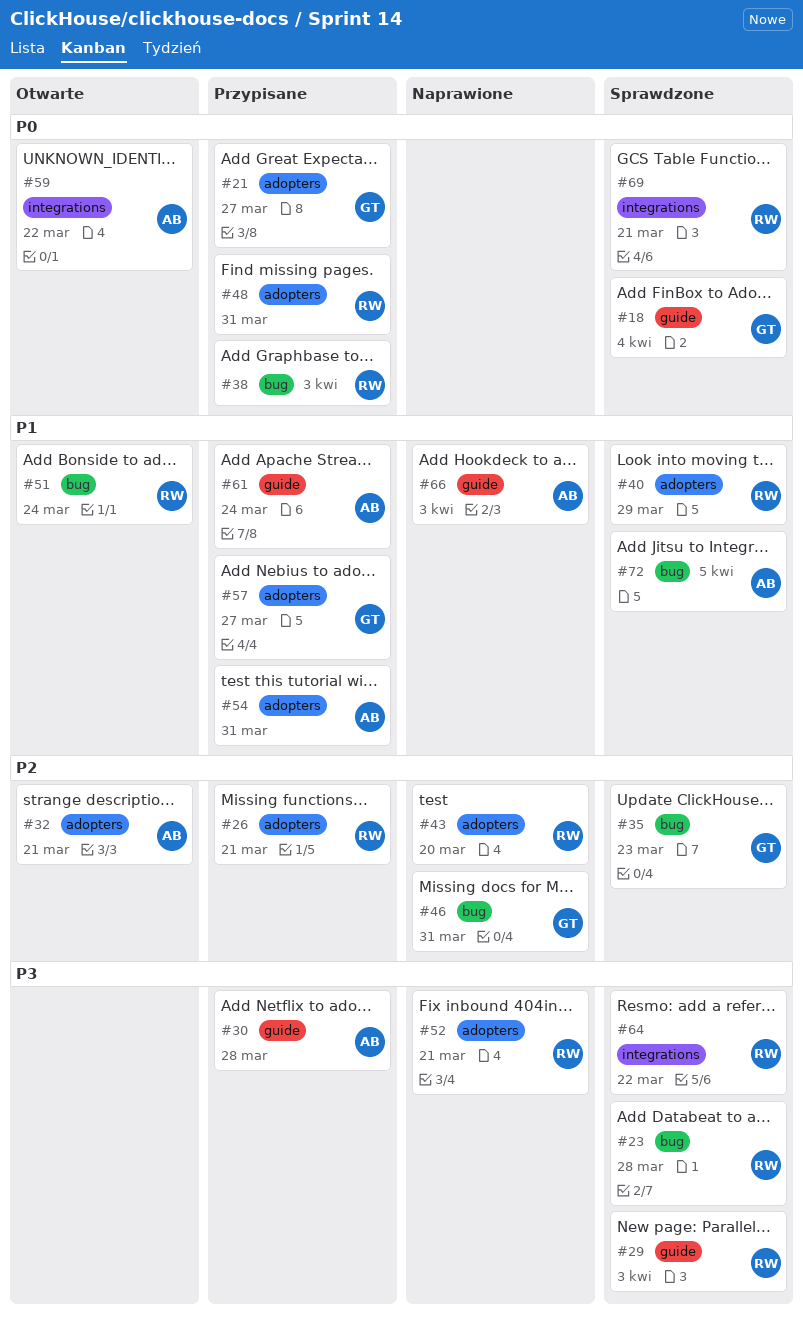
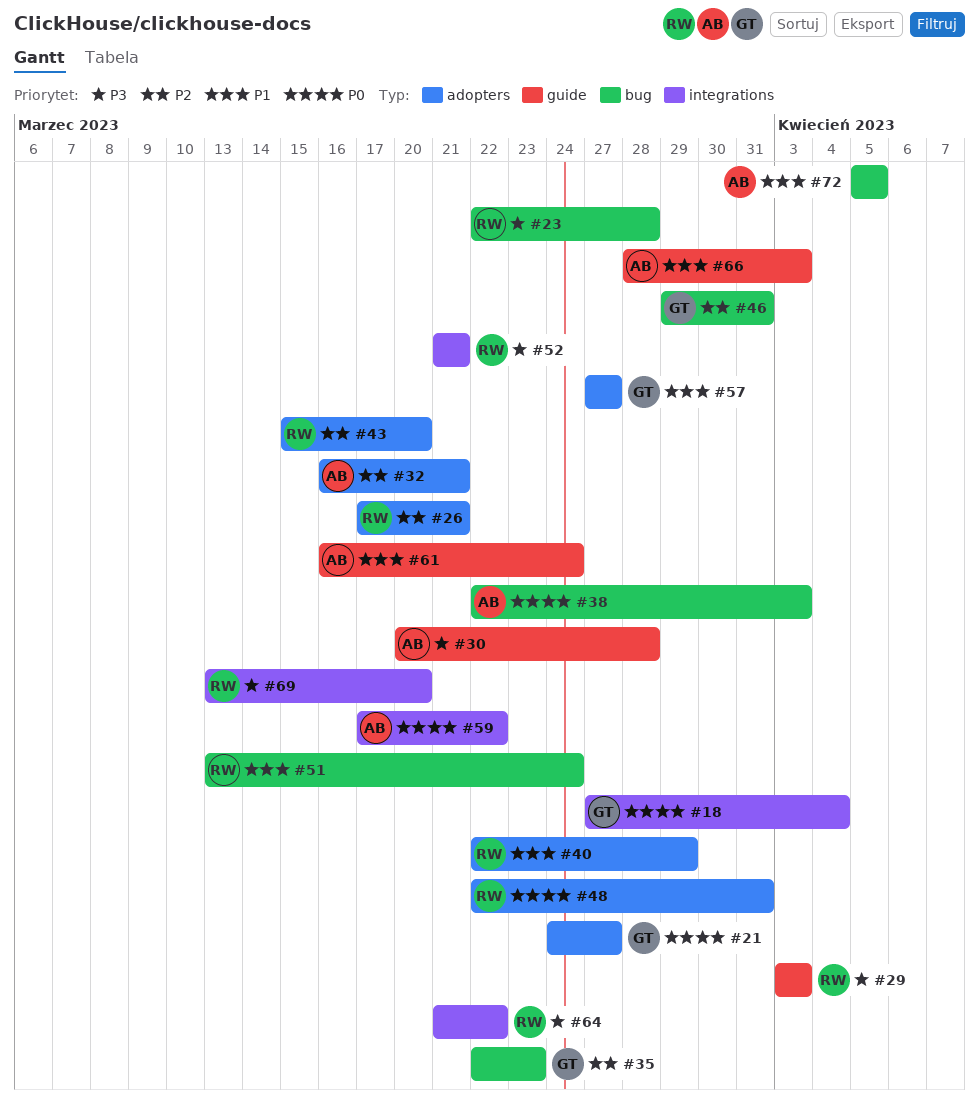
#18, label: guide -> integrations
#38, owner: RW -> AB
#52, label: adopters -> integrations
#54: present -> none
#69, priority: P0 -> P3
#69, due: Mar 21 -> Mar 20

